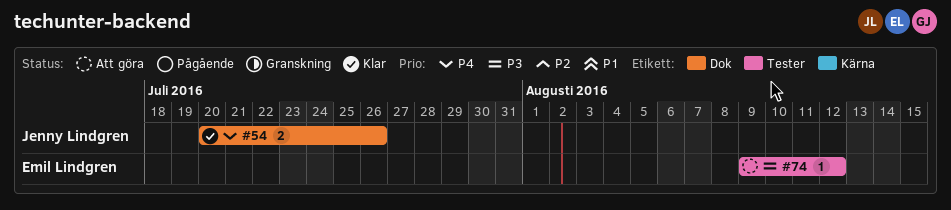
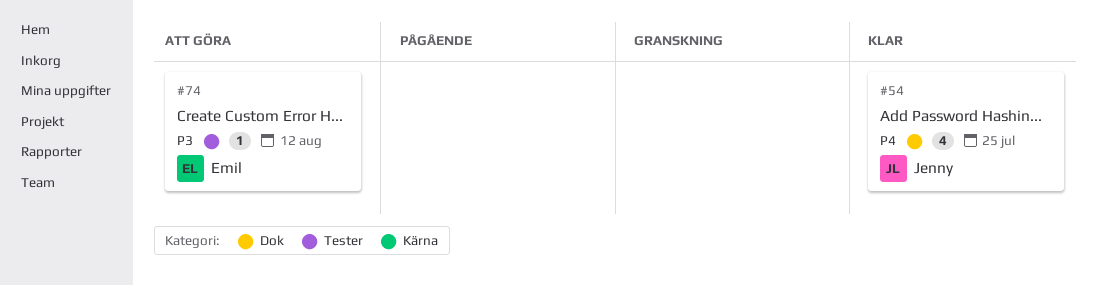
#54, estimate: 2 -> 4
#54, due: Jul 26 -> Jul 25

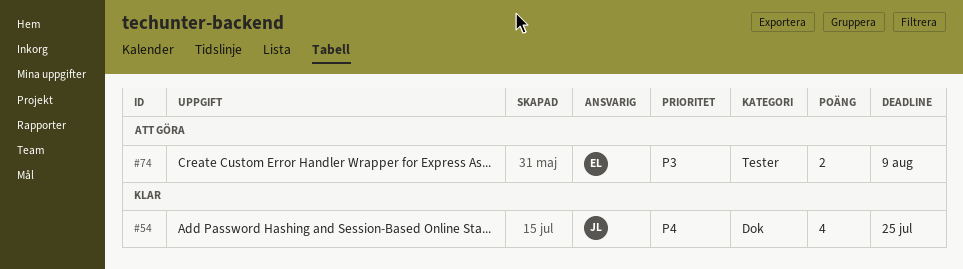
#74, estimate: 1 -> 2
#74, due: Aug 12 -> Aug 9

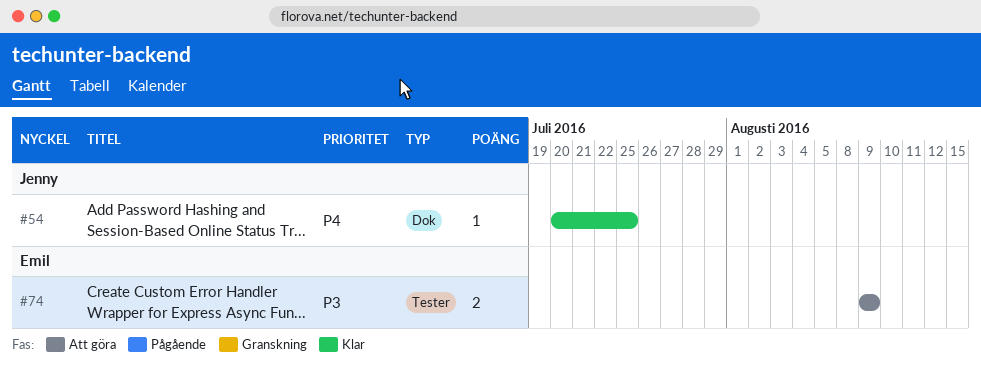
#54, estimate: 4 -> 1

